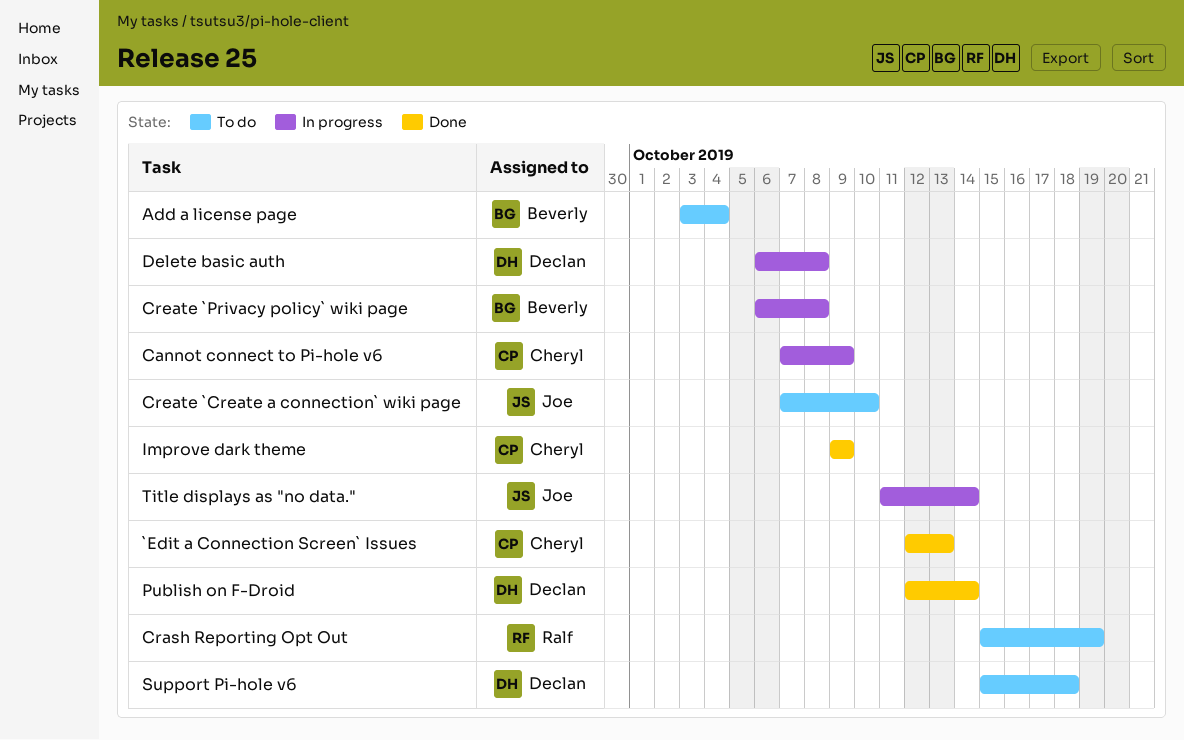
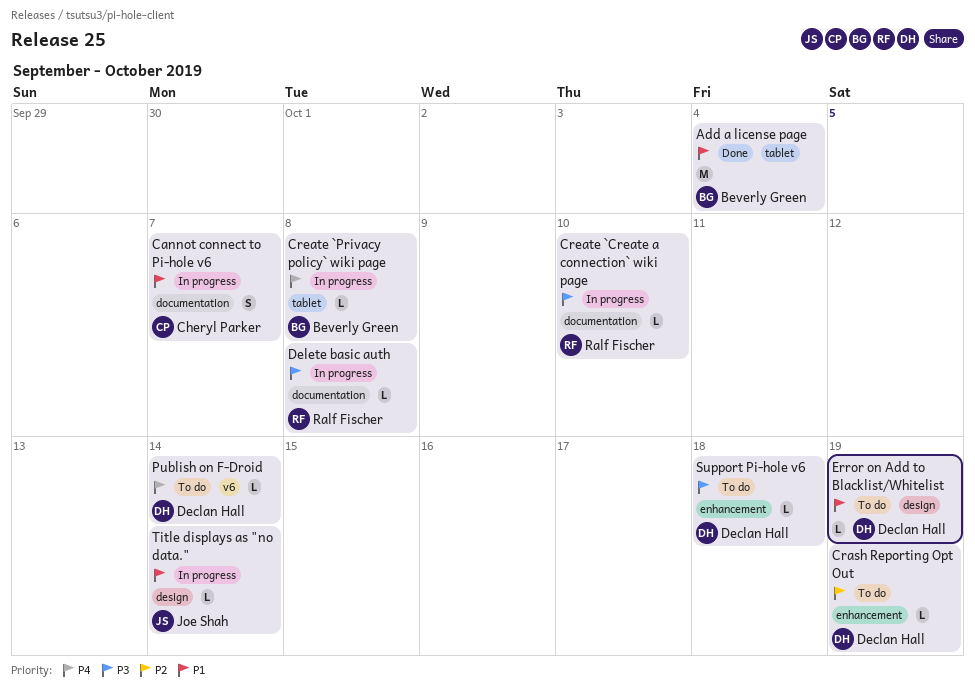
`Edit a Connection Screen` Issues: present -> none
Add a license page, status: To do -> Done
Cannot connect to Pi-hole v6, due: Oct 9 -> Oct 7
Crash Reporting Opt Out, owner: Ralf Fischer -> Declan Hall
Create `Create a connection` wiki page, status: To do -> In progress
Create `Create a connection` wiki page, owner: Joe Shah -> Ralf Fischer
Delete basic auth, owner: Declan Hall -> Ralf Fischer
Error on Add to Blacklist/Whitelist: none -> present
Improve dark theme: present -> none
Publish on F-Droid, status: Done -> To do

